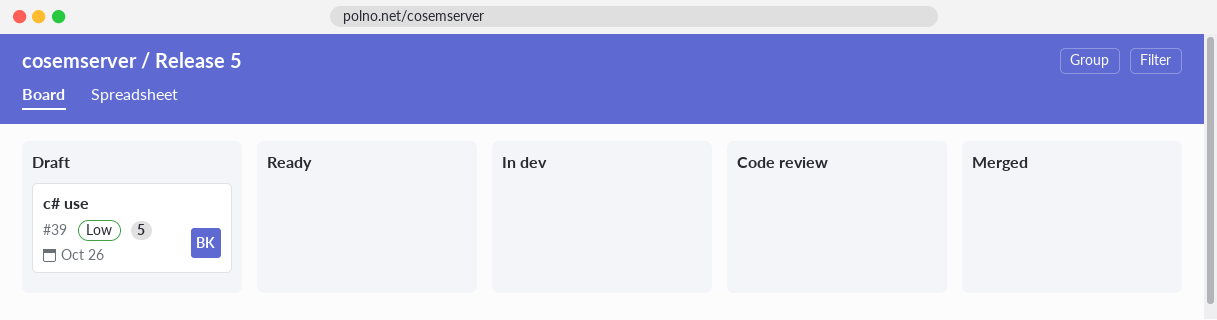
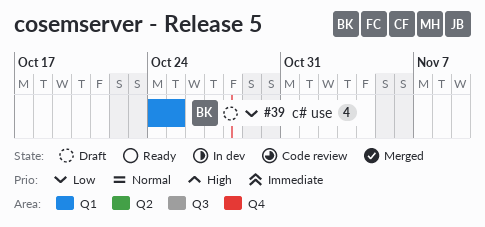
#39, estimate: 5 -> 4
#39, due: Oct 26 -> Oct 25

